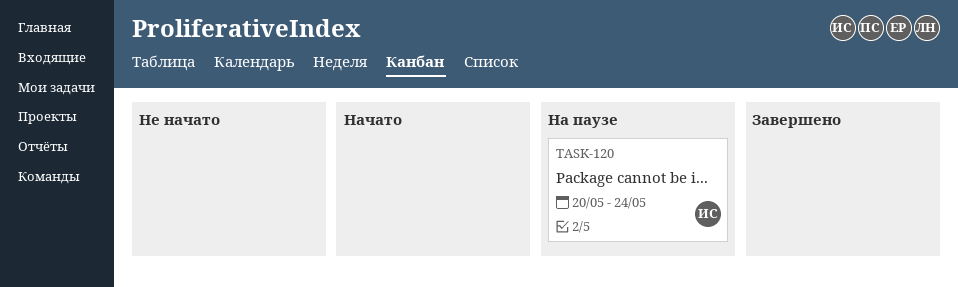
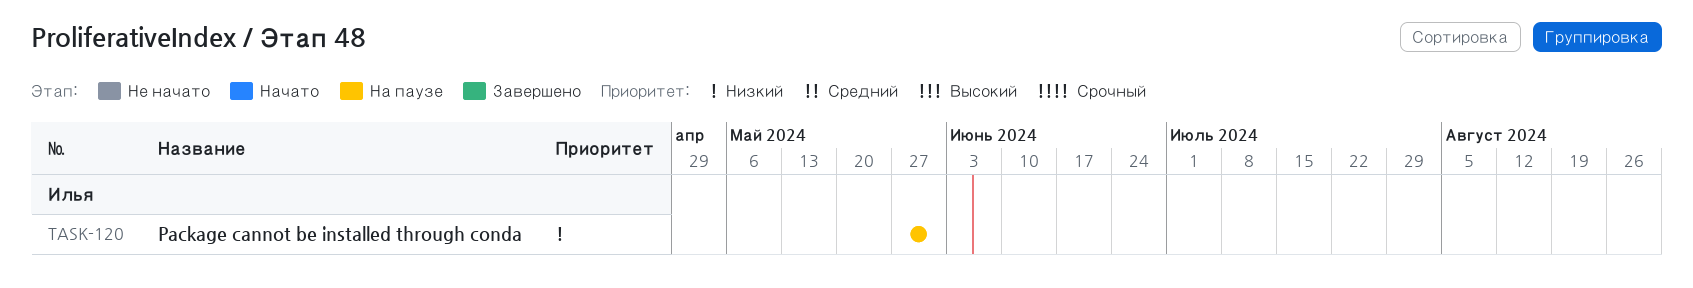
TASK-120, start: May 20 -> May 27
TASK-120, due: May 24 -> May 31

